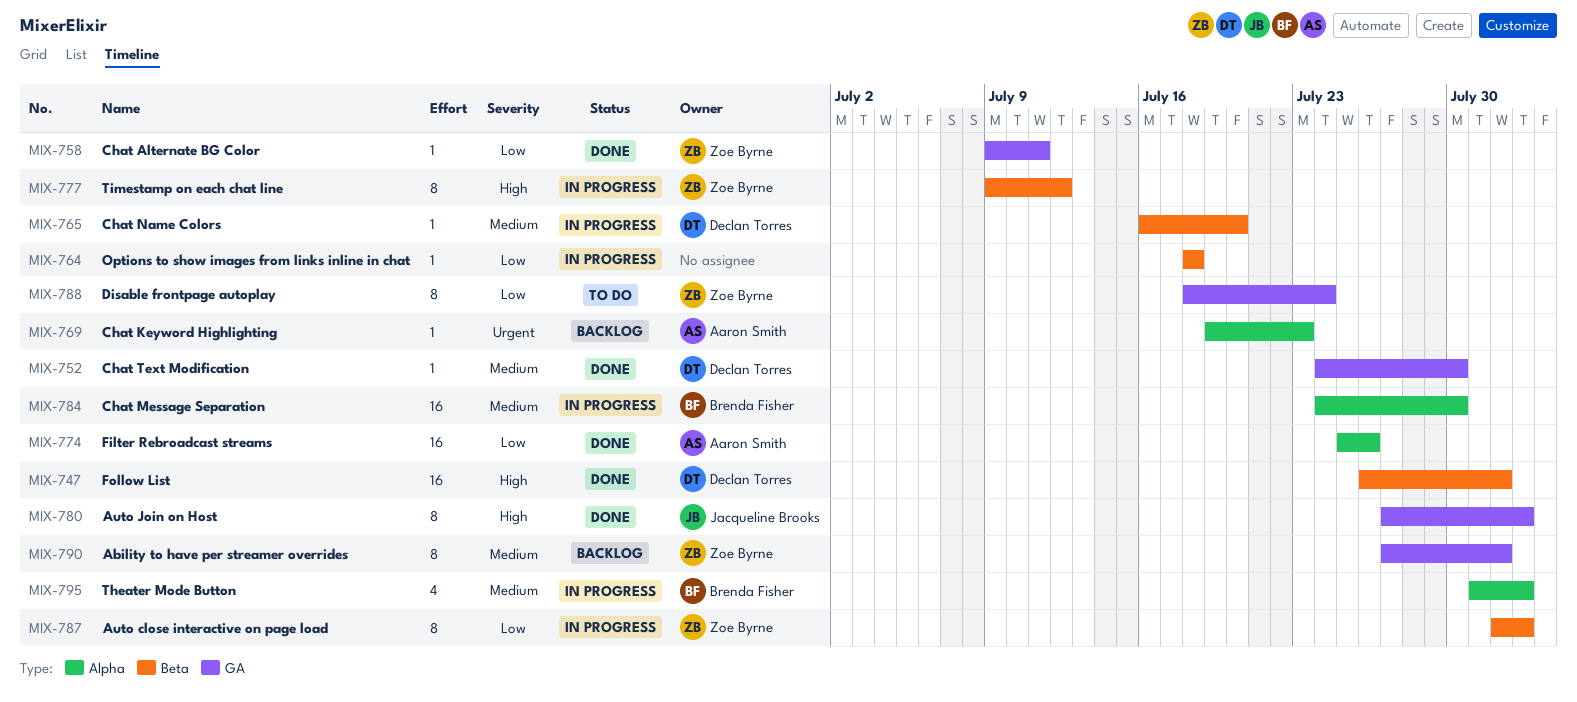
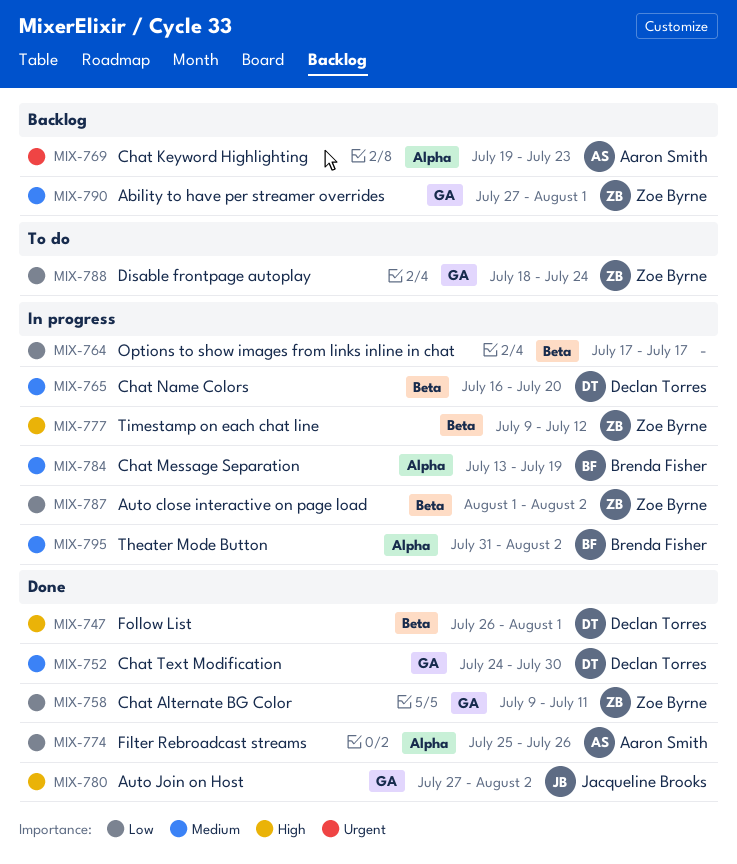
MIX-764, start: Jul 18 -> Jul 17
MIX-764, due: Jul 18 -> Jul 17
MIX-784, start: Jul 24 -> Jul 13
MIX-784, due: Jul 30 -> Jul 19

